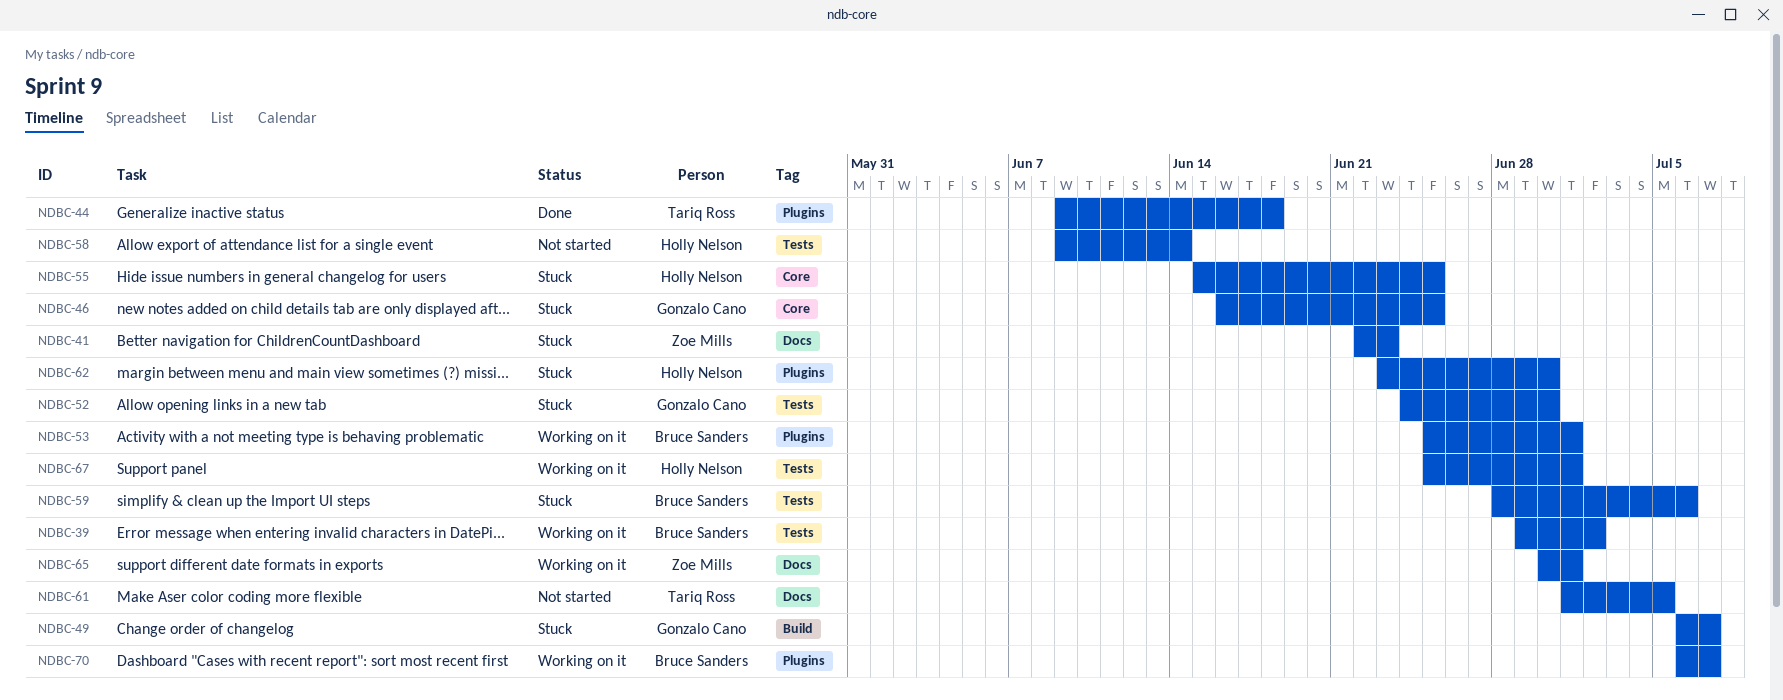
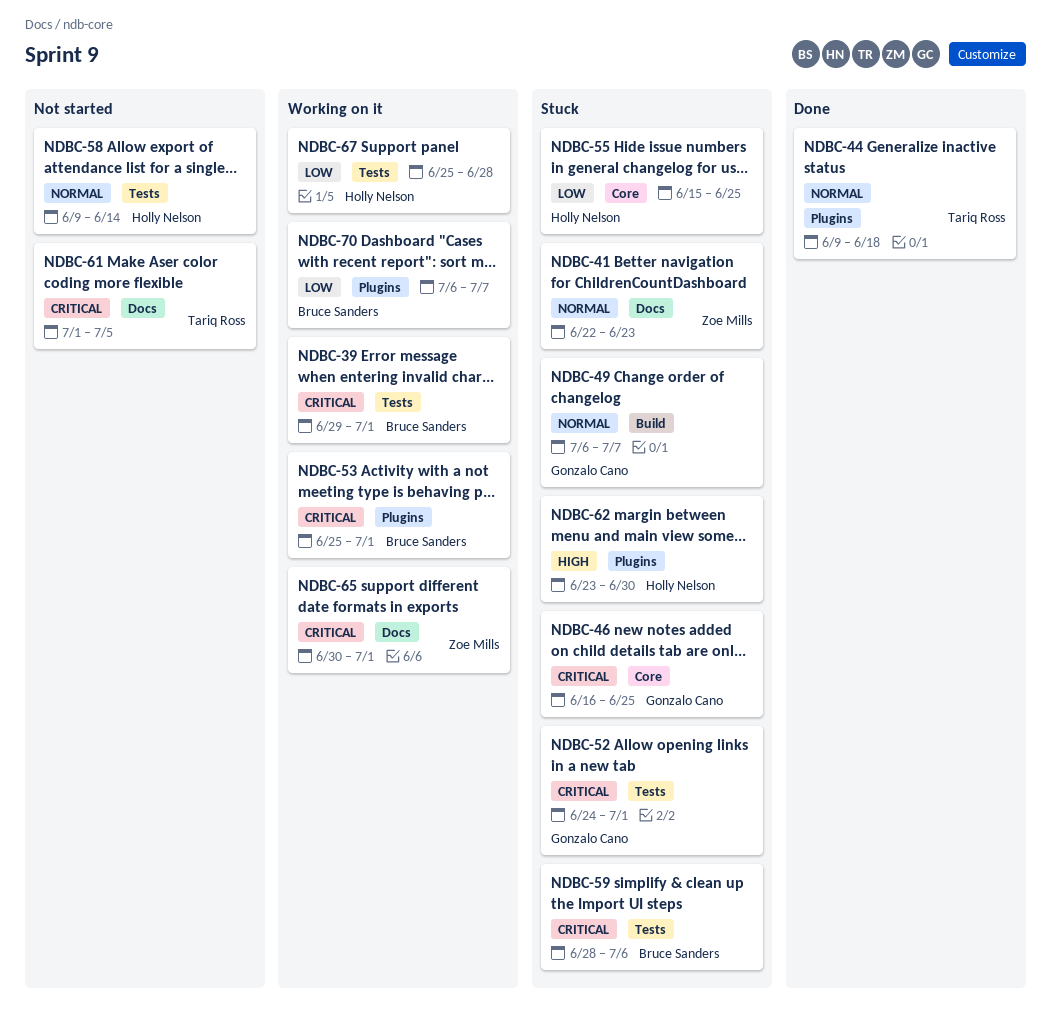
NDBC-39, due: Jul 2 -> Jul 1
NDBC-52, due: Jun 30 -> Jul 1
NDBC-67, due: Jul 1 -> Jun 28

